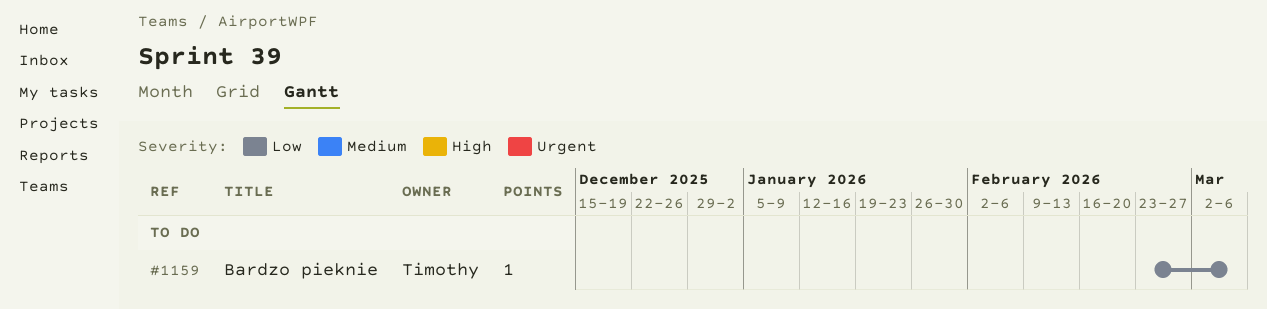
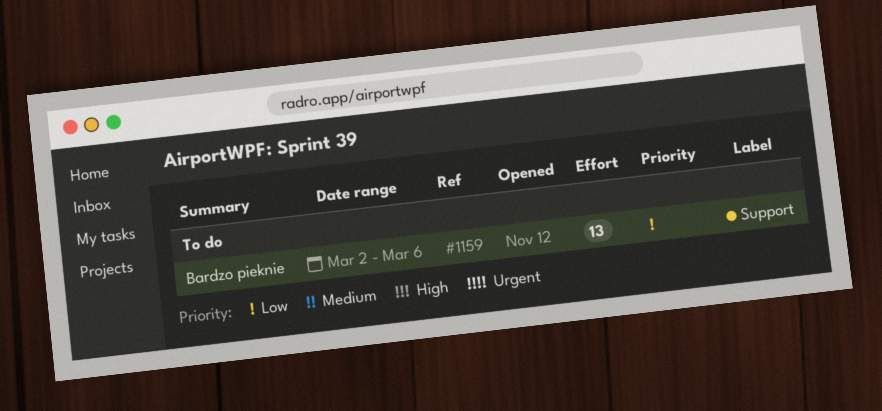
#1159, estimate: 1 -> 13
#1159, start: Feb 23 -> Mar 2

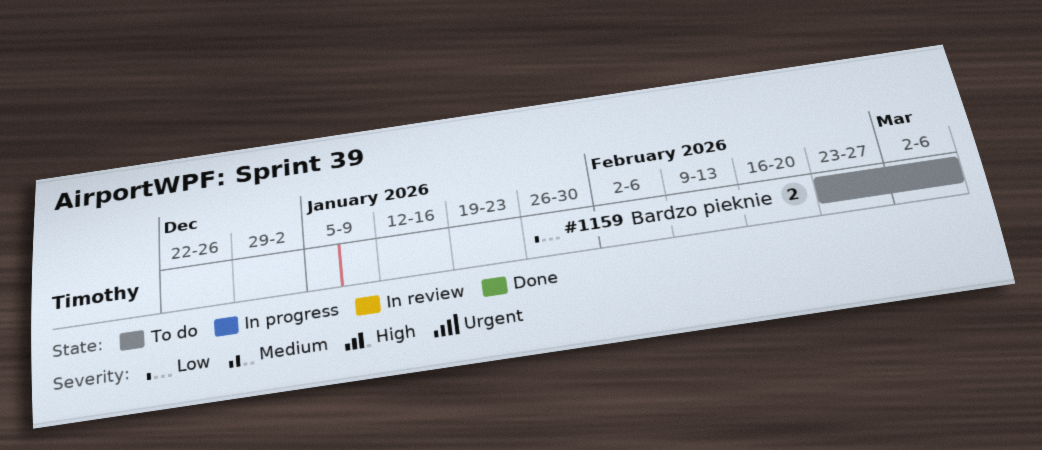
#1159, estimate: 13 -> 2
#1159, start: Mar 2 -> Feb 23

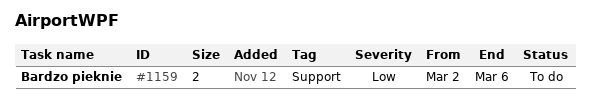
#1159, start: Feb 23 -> Mar 2

